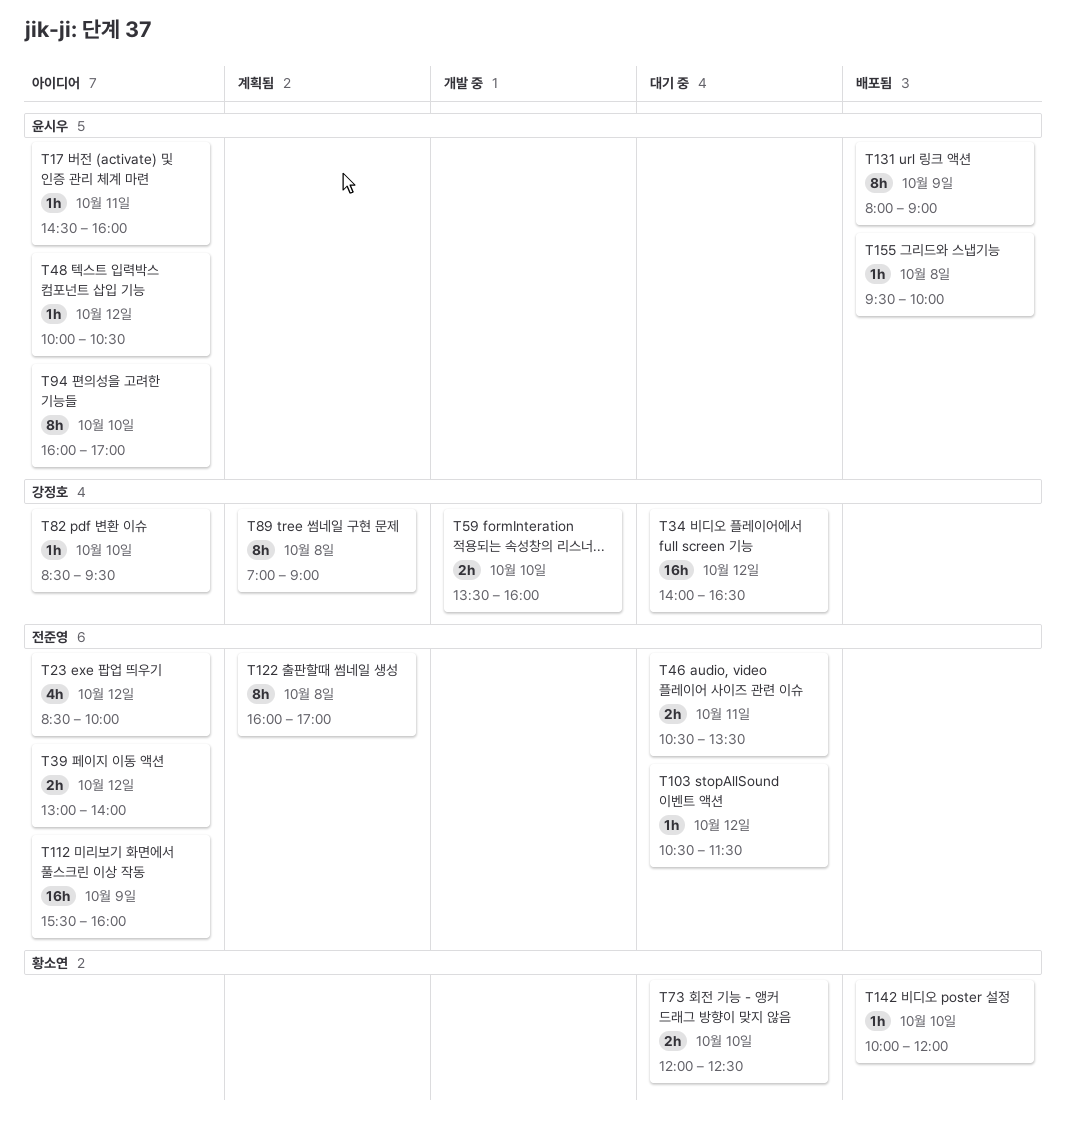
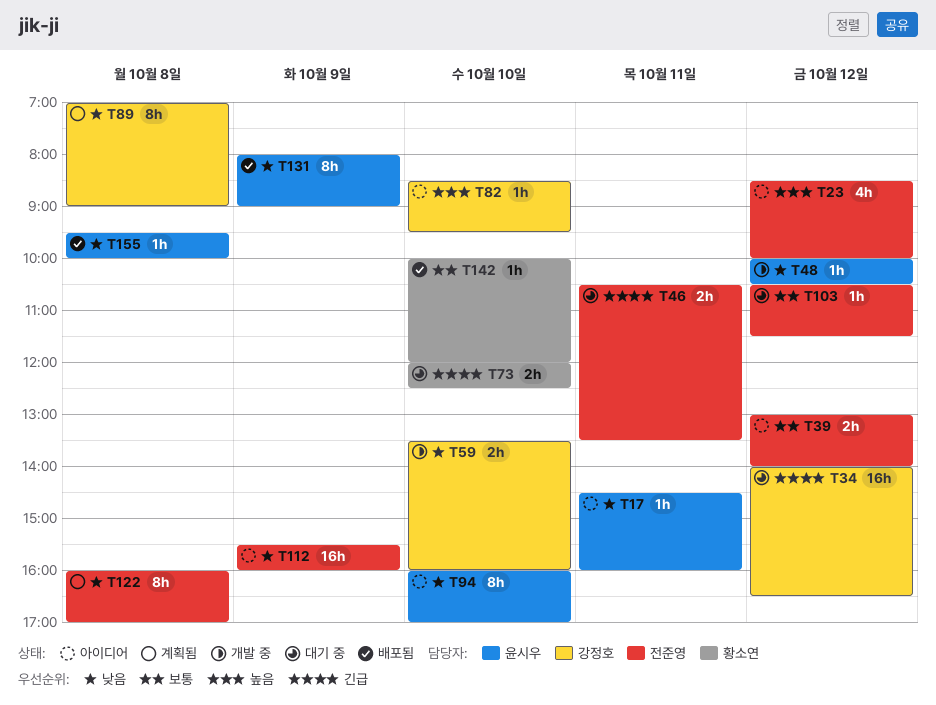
T48, status: 아이디어 -> 개발 중

